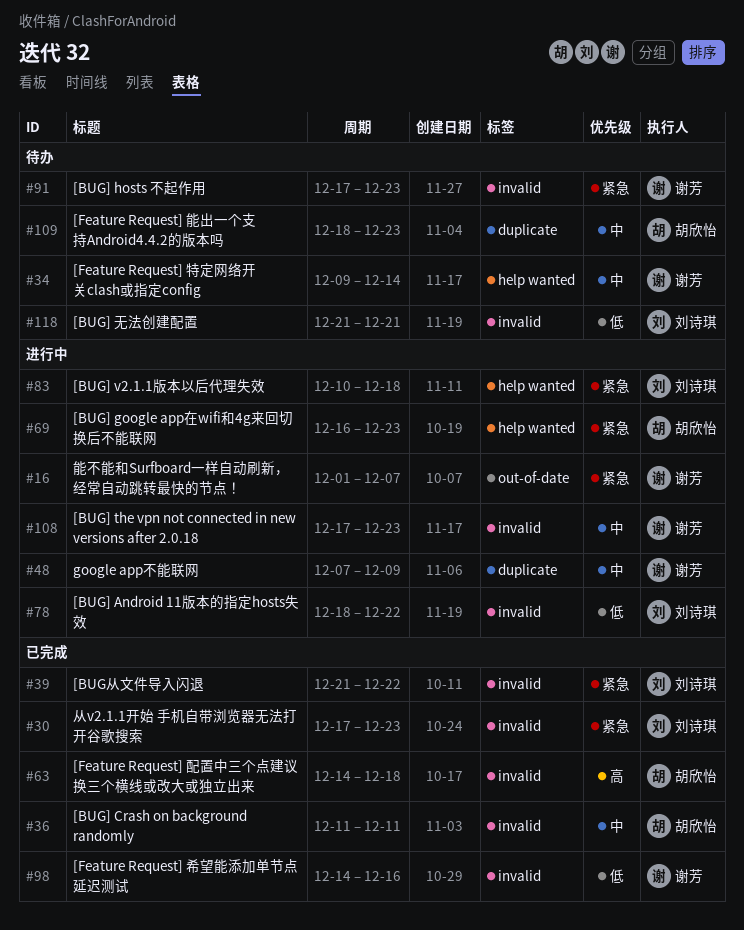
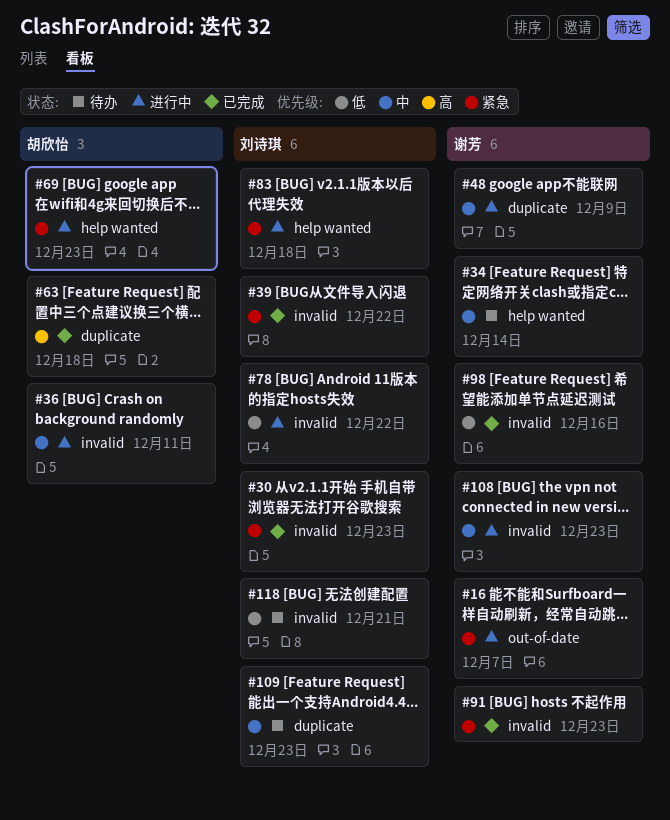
#36, status: 已完成 -> 进行中
#63, label: invalid -> duplicate
#91, status: 待办 -> 已完成
#109, owner: 胡欣怡 -> 刘诗琪

